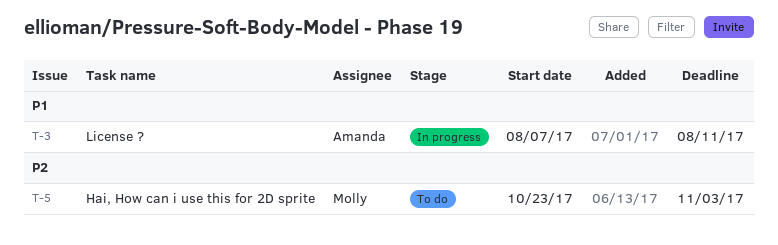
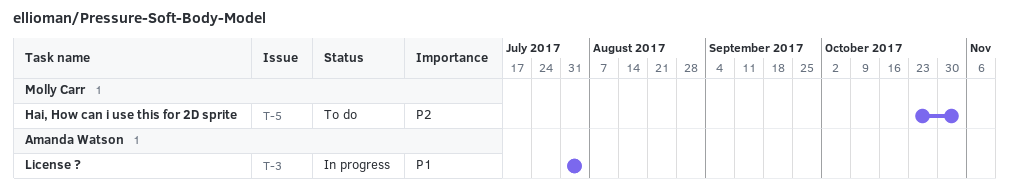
T-3, start: Aug 7 -> Jul 31
T-3, due: Aug 11 -> Aug 4

